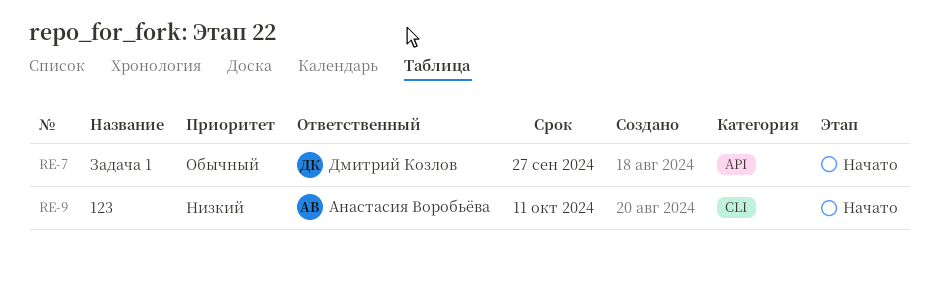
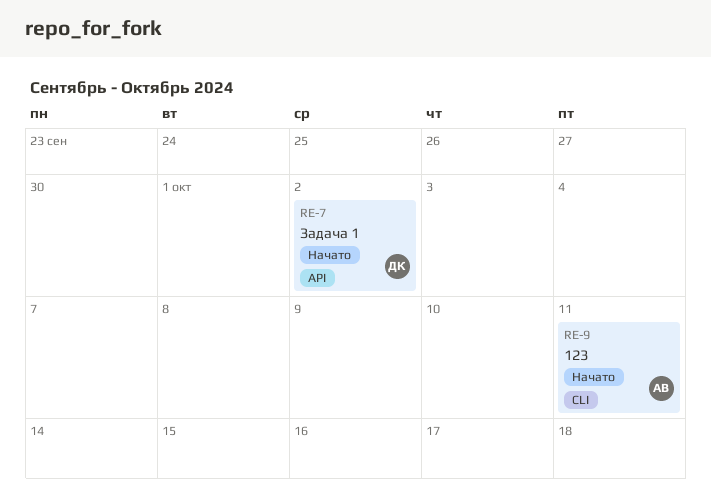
RE-7, due: Sep 27 -> Oct 2

